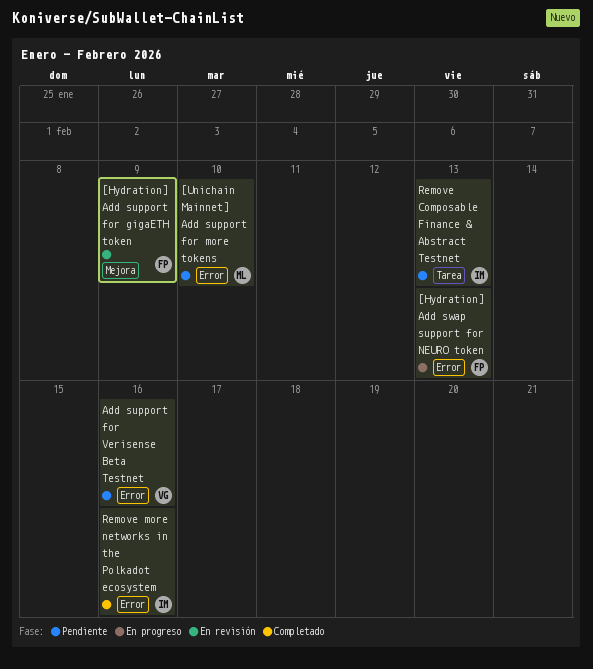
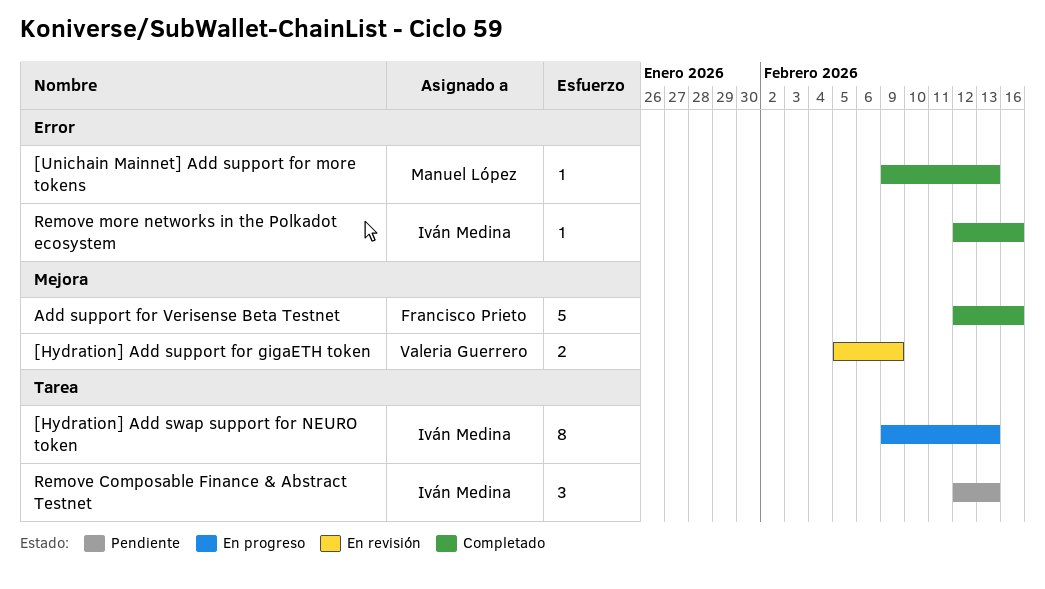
[Hydration] Add support for gigaETH token, owner: Francisco Prieto -> Valeria Guerrero
[Hydration] Add swap support for NEURO token, owner: Francisco Prieto -> Iván Medina
[Hydration] Add swap support for NEURO token, label: Error -> Tarea
[Unichain Mainnet] Add support for more tokens, status: Pendiente -> Completado
[Unichain Mainnet] Add support for more tokens, due: Feb 10 -> Feb 13
Add support for Verisense Beta Testnet, status: Pendiente -> Completado
Add support for Verisense Beta Testnet, owner: Valeria Guerrero -> Francisco Prieto
Add support for Verisense Beta Testnet, label: Error -> Mejora

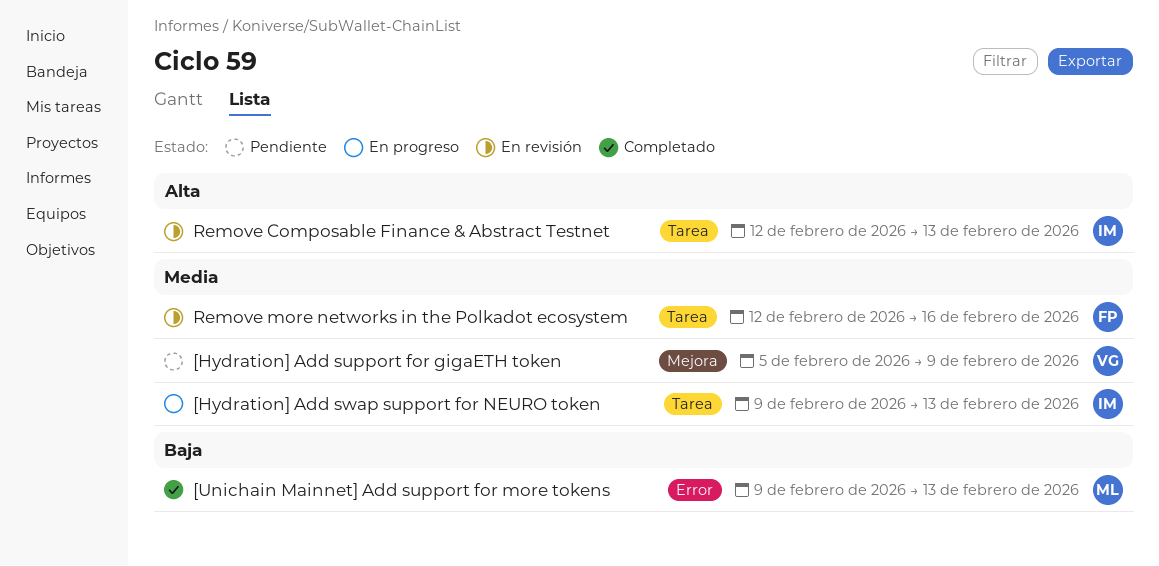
[Hydration] Add support for gigaETH token, status: En revisión -> Pendiente
Add support for Verisense Beta Testnet: present -> none
Remove Composable Finance & Abstract Testnet, status: Pendiente -> En revisión
Remove more networks in the Polkadot ecosystem, status: Completado -> En revisión
Remove more networks in the Polkadot ecosystem, owner: Iván Medina -> Francisco Prieto
Remove more networks in the Polkadot ecosystem, label: Error -> Tarea

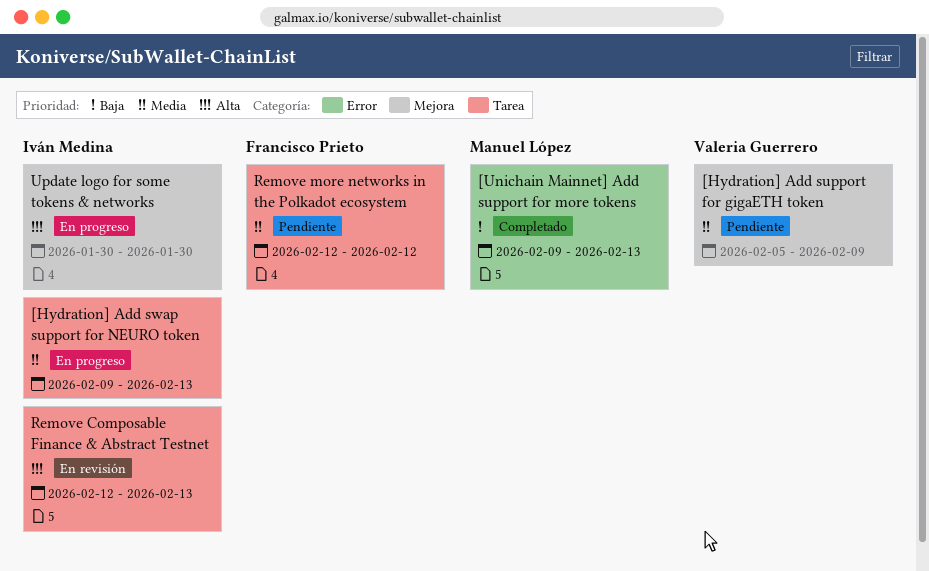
Remove more networks in the Polkadot ecosystem, status: En revisión -> Pendiente
Remove more networks in the Polkadot ecosystem, due: Feb 16 -> Feb 12
Update logo for some tokens & networks: none -> present

